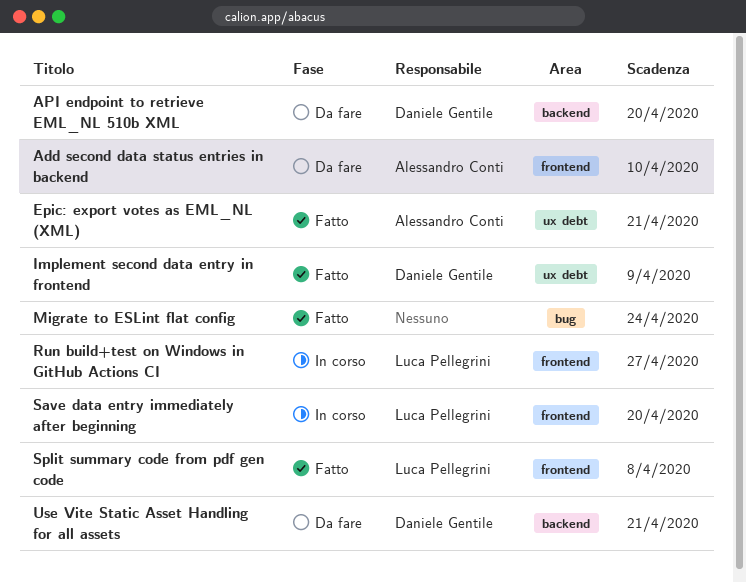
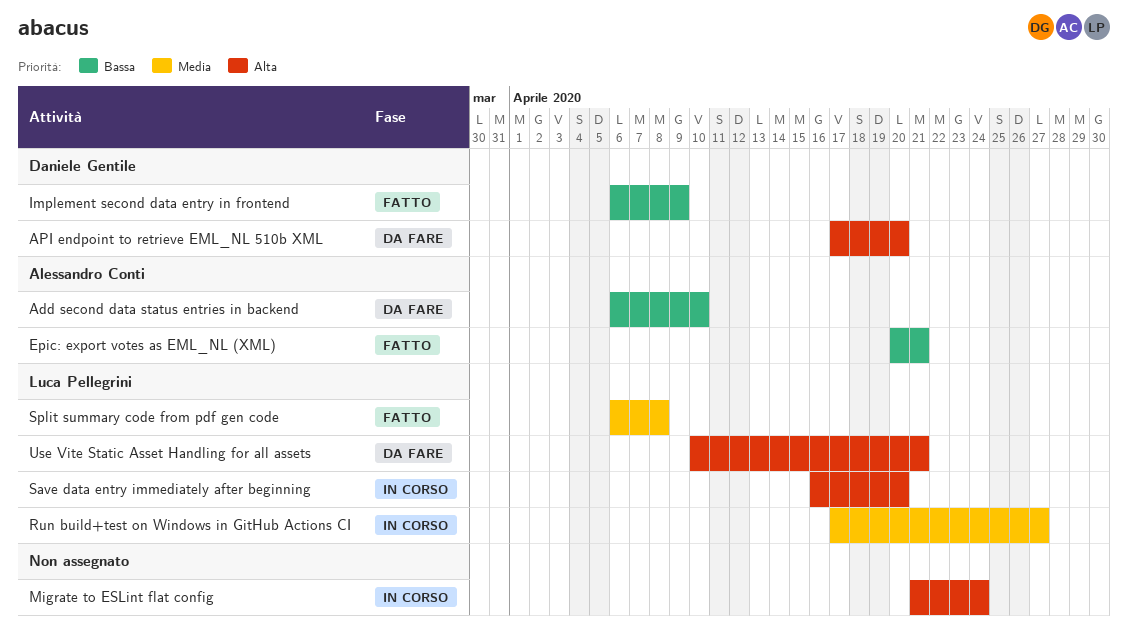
Migrate to ESLint flat config, status: Fatto -> In corso
Use Vite Static Asset Handling for all assets, owner: Daniele Gentile -> Luca Pellegrini

